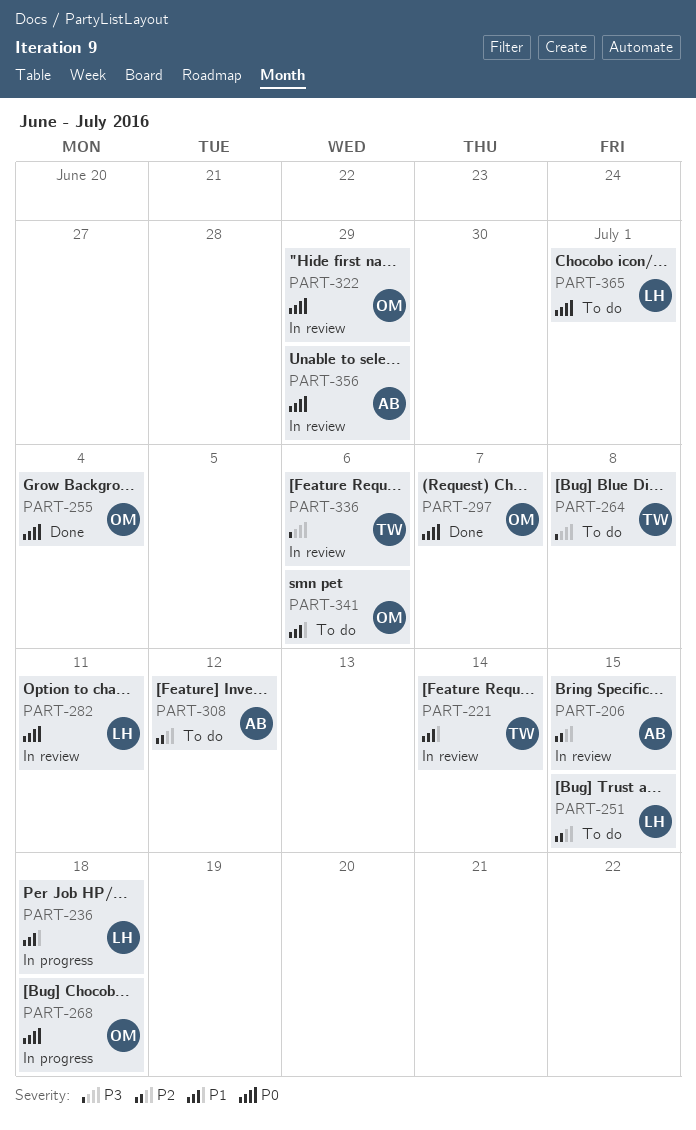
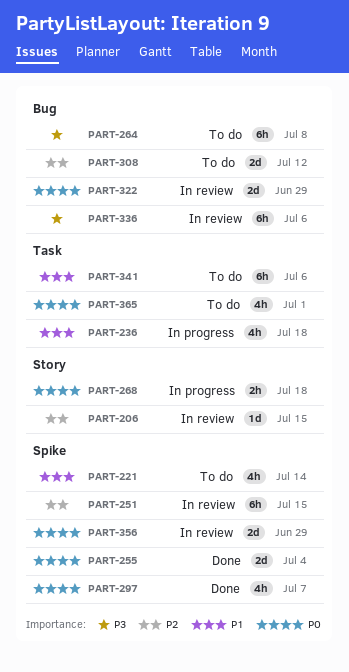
PART-221, status: In review -> To do
PART-251, status: To do -> In review
PART-282: present -> none

